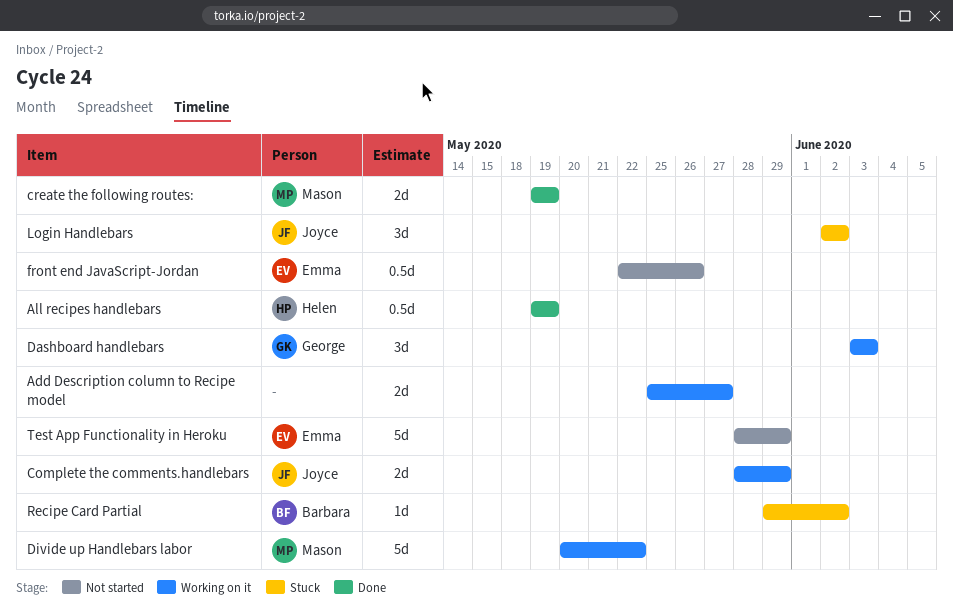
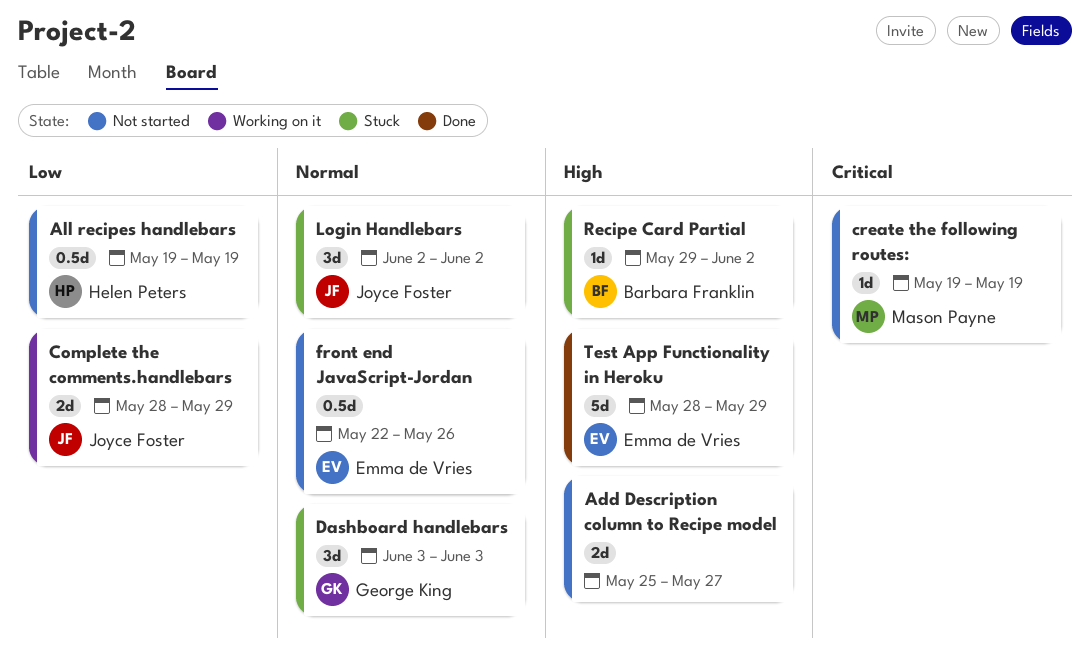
Add Description column to Recipe model, status: Working on it -> Not started
All recipes handlebars, status: Done -> Not started
create the following routes:, status: Done -> Not started
create the following routes:, estimate: 2d -> 1d
Dashboard handlebars, status: Working on it -> Stuck
Divide up Handlebars labor: present -> none
Test App Functionality in Heroku, status: Not started -> Done

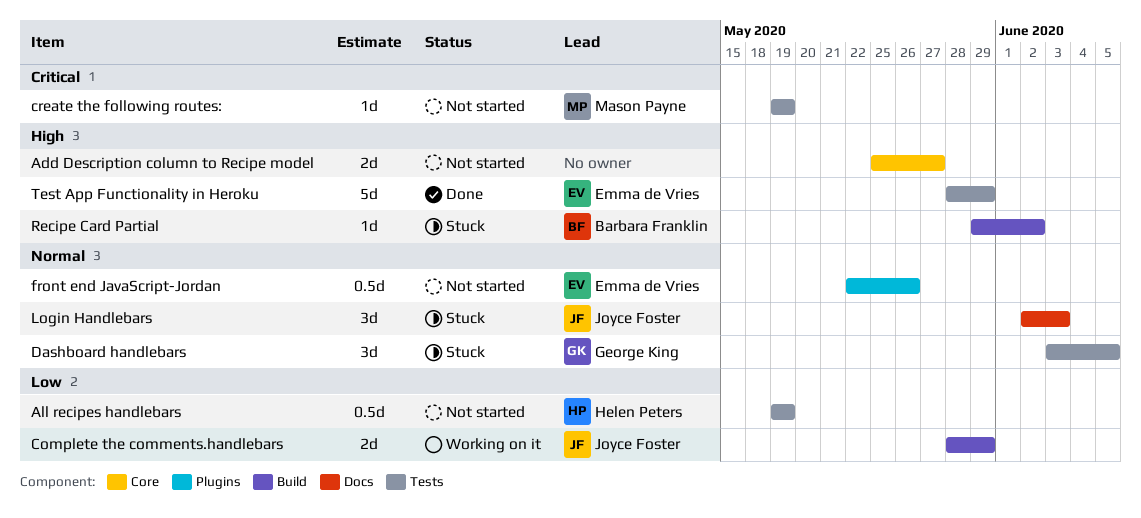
Dashboard handlebars, due: Jun 3 -> Jun 5
Login Handlebars, due: Jun 2 -> Jun 3

